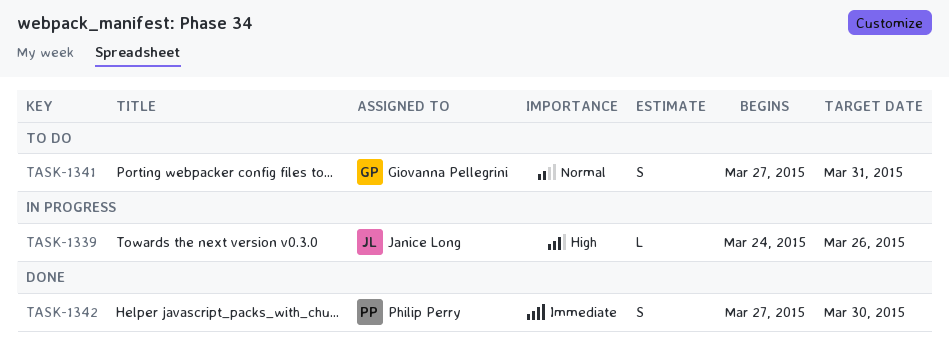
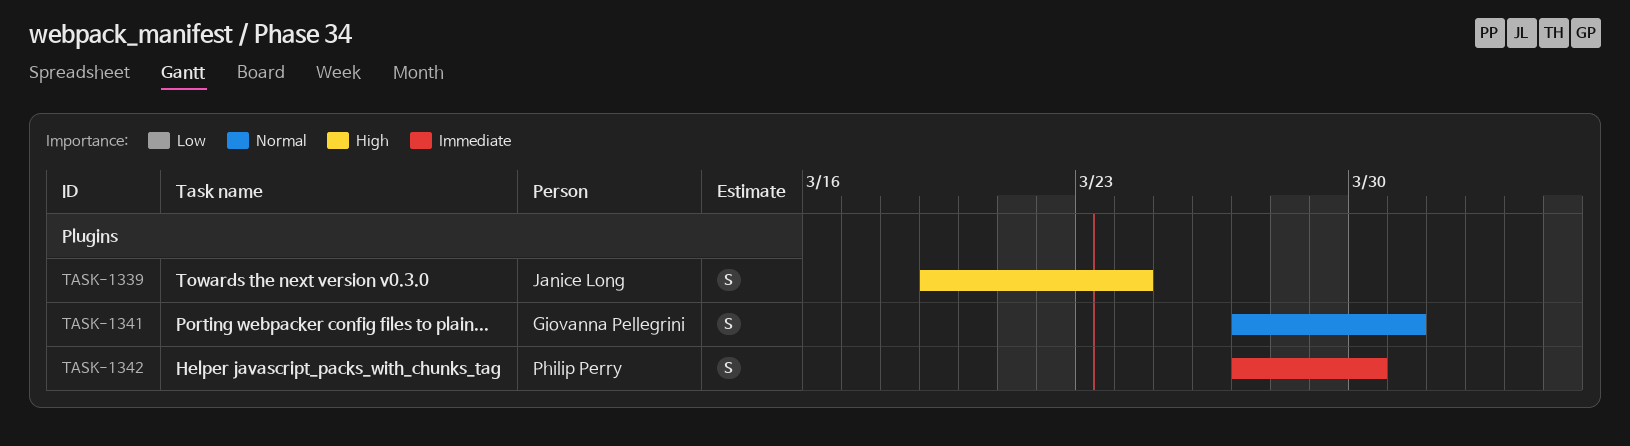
TASK-1339, estimate: L -> S
TASK-1339, start: Mar 24 -> Mar 19
TASK-1339, due: Mar 26 -> Mar 24

